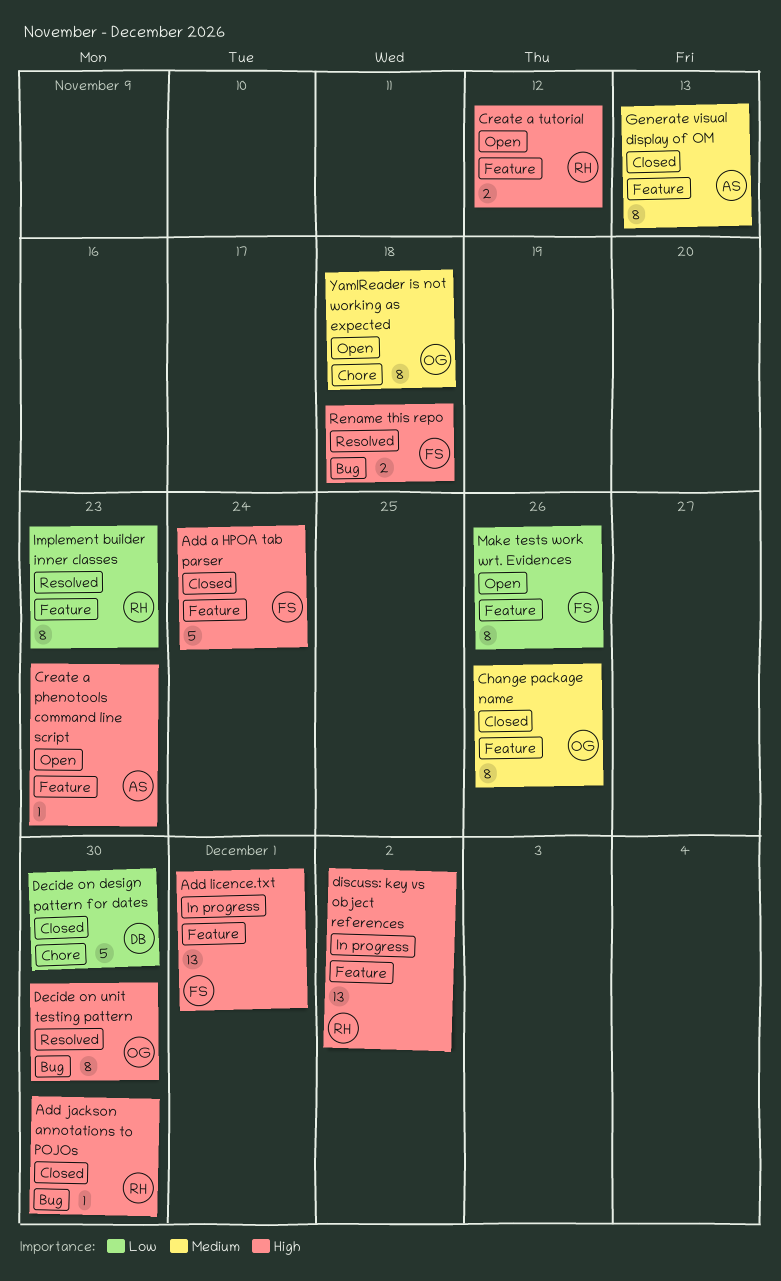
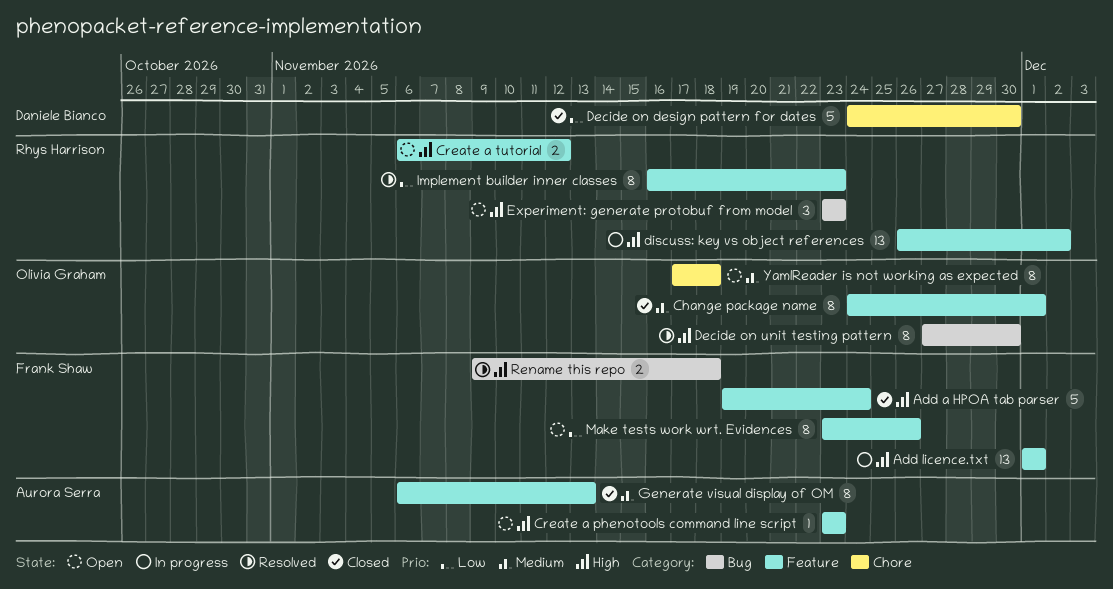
Add jackson annotations to POJOs: present -> none
Change package name, due: Nov 26 -> Dec 1
Experiment: generate protobuf from model: none -> present

